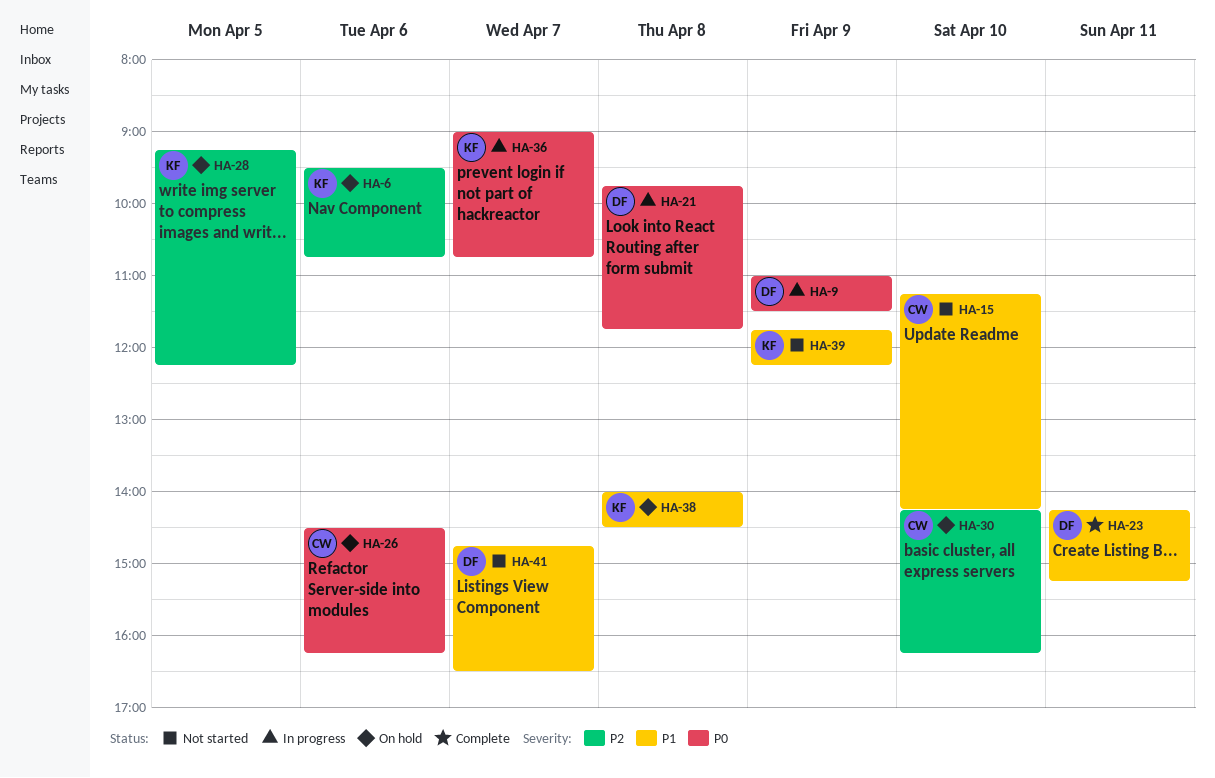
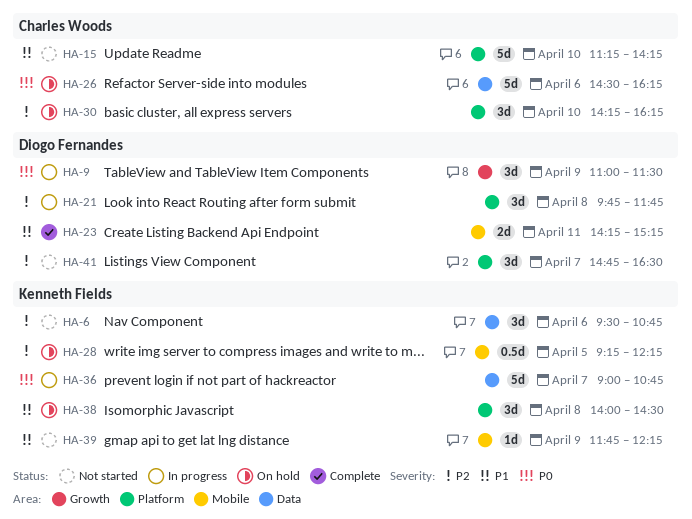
HA-6, status: On hold -> Not started
HA-21, priority: P0 -> P2
HA-41, priority: P1 -> P2

